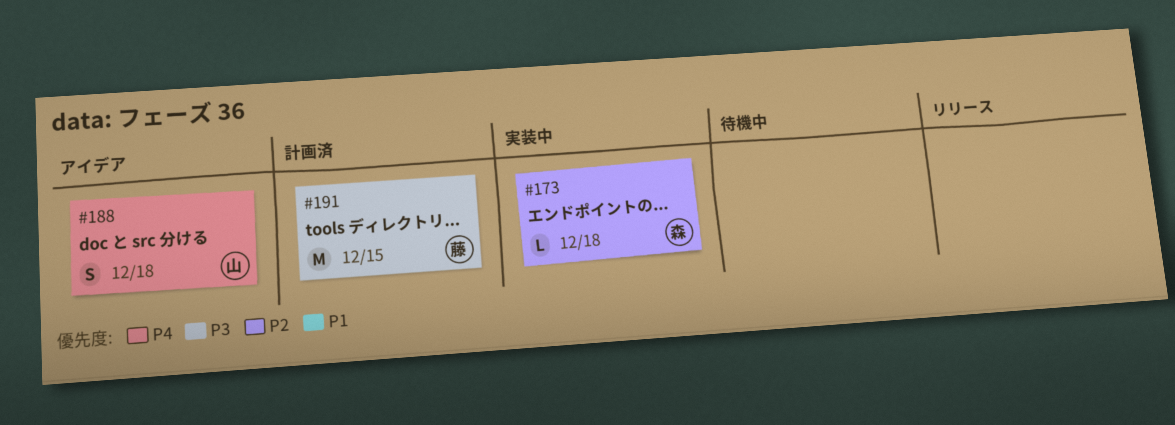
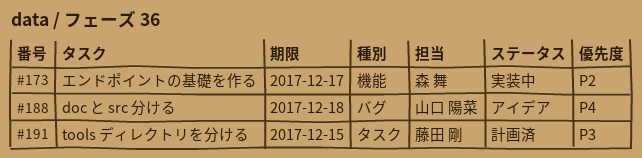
#173, due: Dec 18 -> Dec 17

